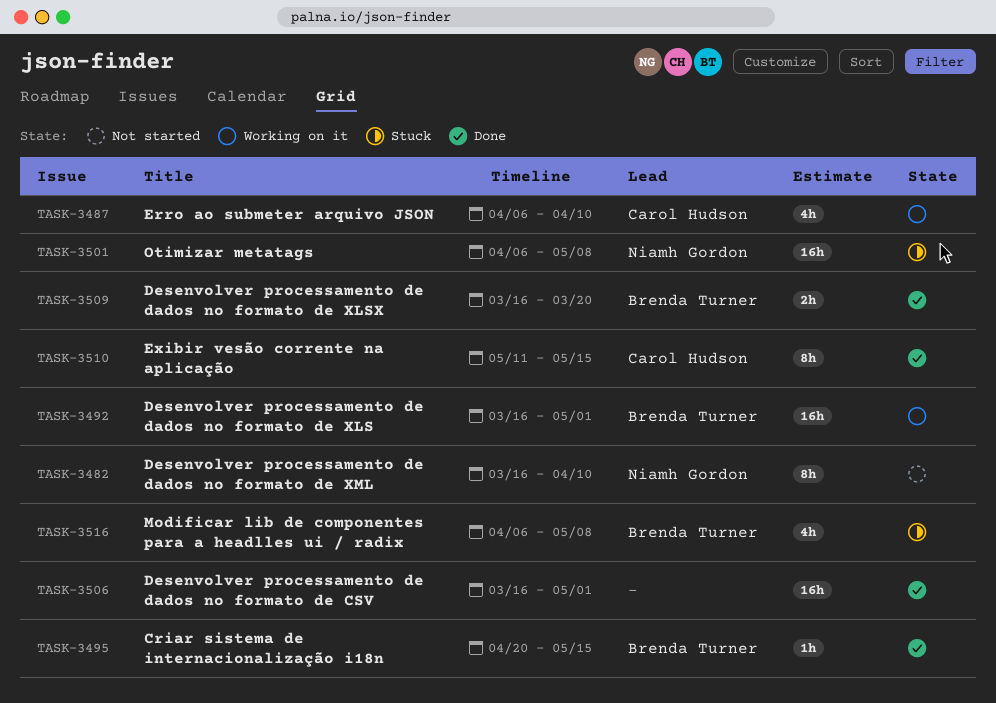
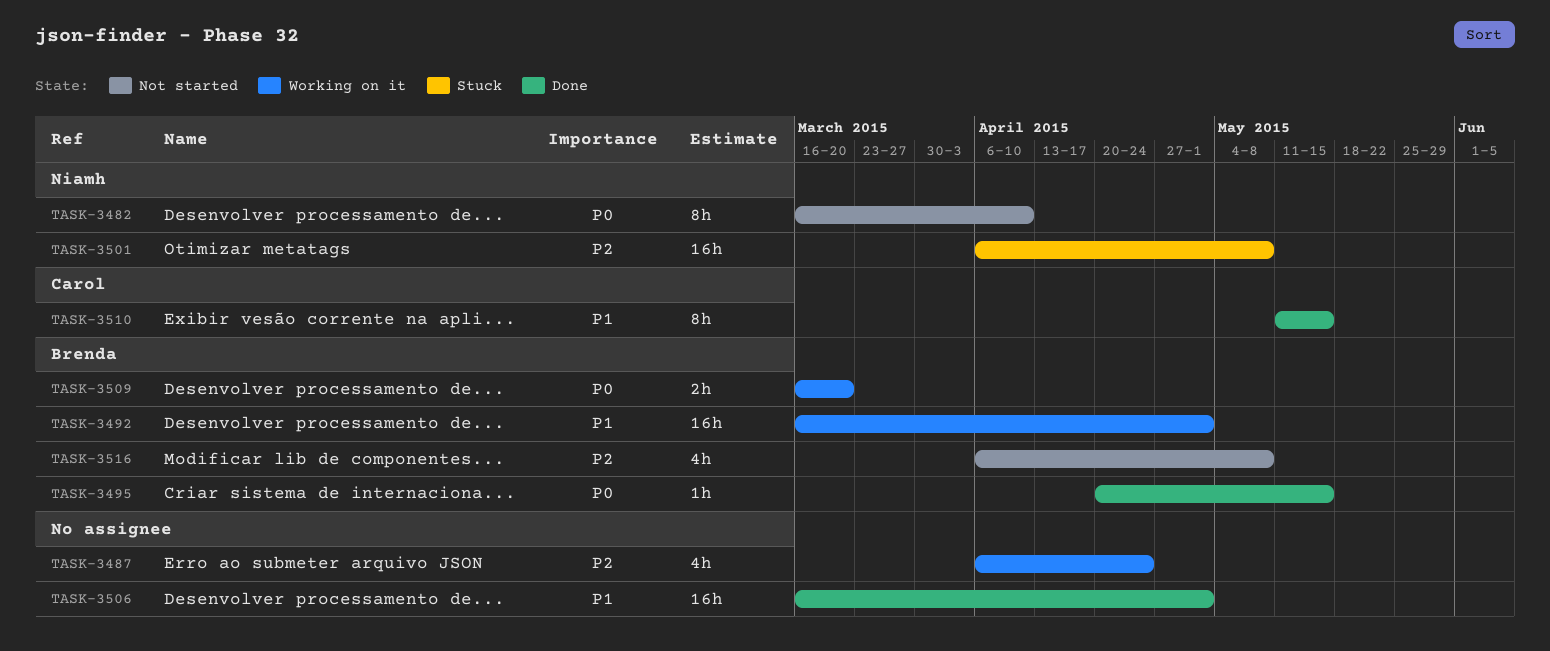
TASK-3487, owner: Carol Hudson -> none
TASK-3487, due: Apr 10 -> Apr 24
TASK-3509, status: Done -> Working on it
TASK-3516, status: Stuck -> Not started

